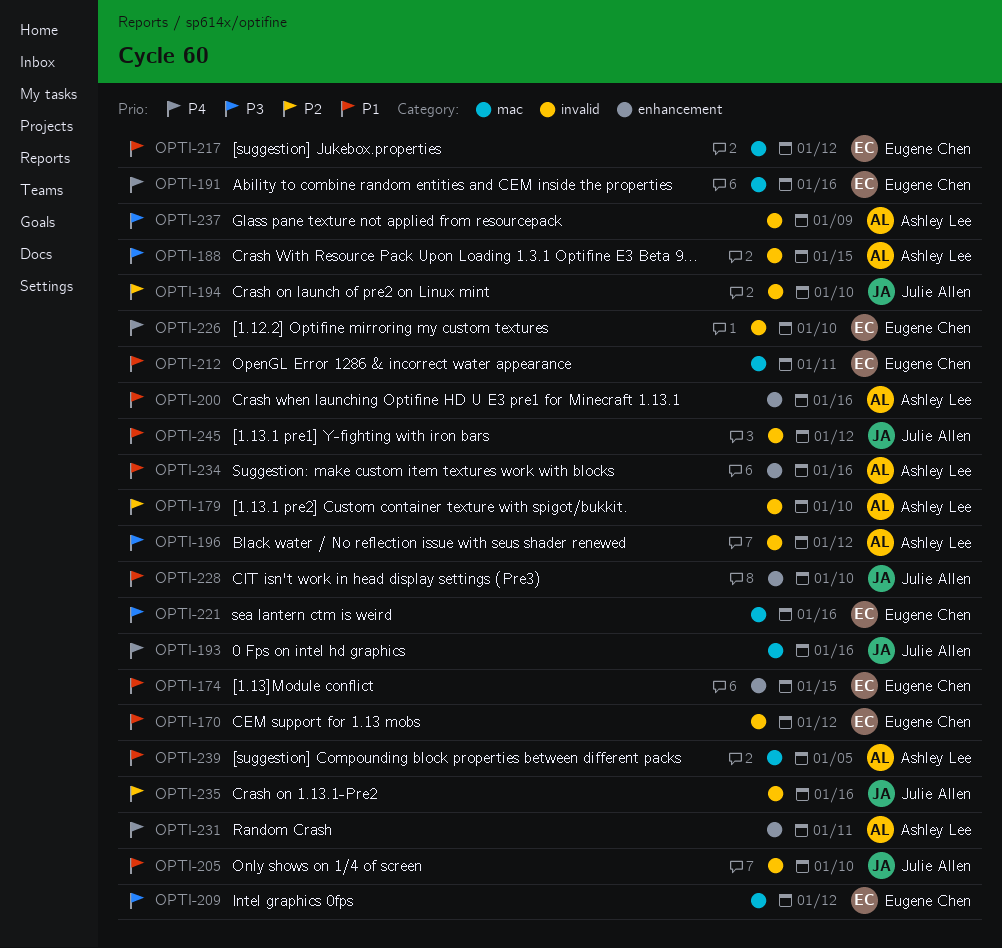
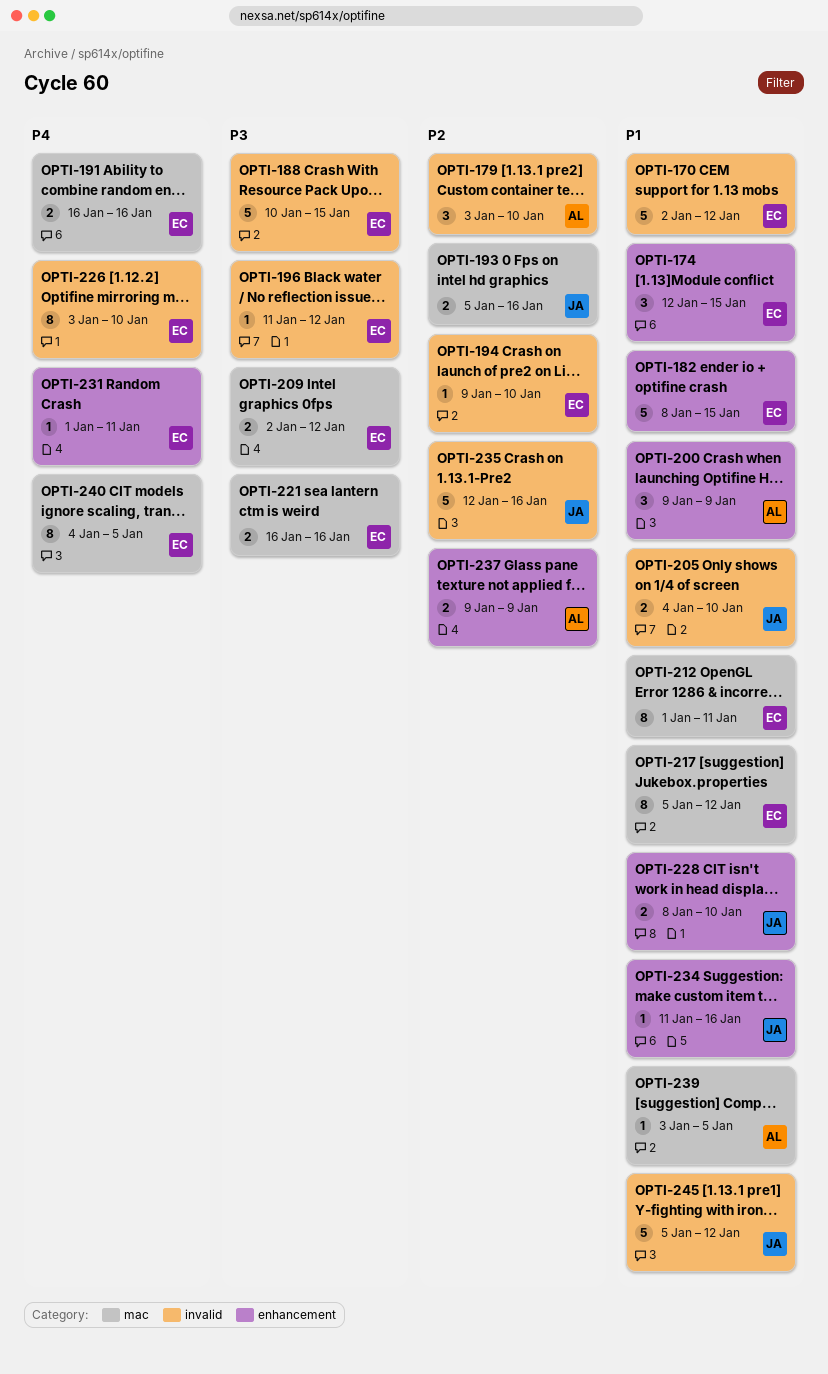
OPTI-182: none -> present
OPTI-188, owner: Ashley Lee -> Eugene Chen
OPTI-193, priority: P4 -> P2
OPTI-194, owner: Julie Allen -> Eugene Chen
OPTI-196, owner: Ashley Lee -> Eugene Chen
OPTI-200, due: Jan 16 -> Jan 9
OPTI-231, owner: Ashley Lee -> Eugene Chen
OPTI-234, owner: Ashley Lee -> Julie Allen
OPTI-237, priority: P3 -> P2
OPTI-237, label: invalid -> enhancement
OPTI-240: none -> present

